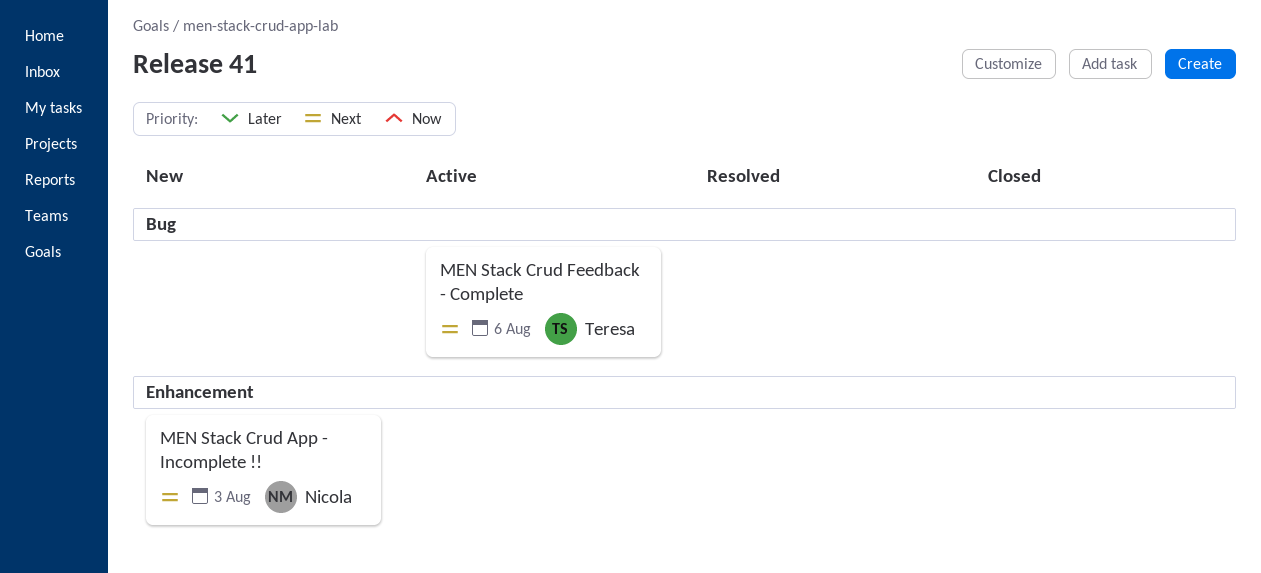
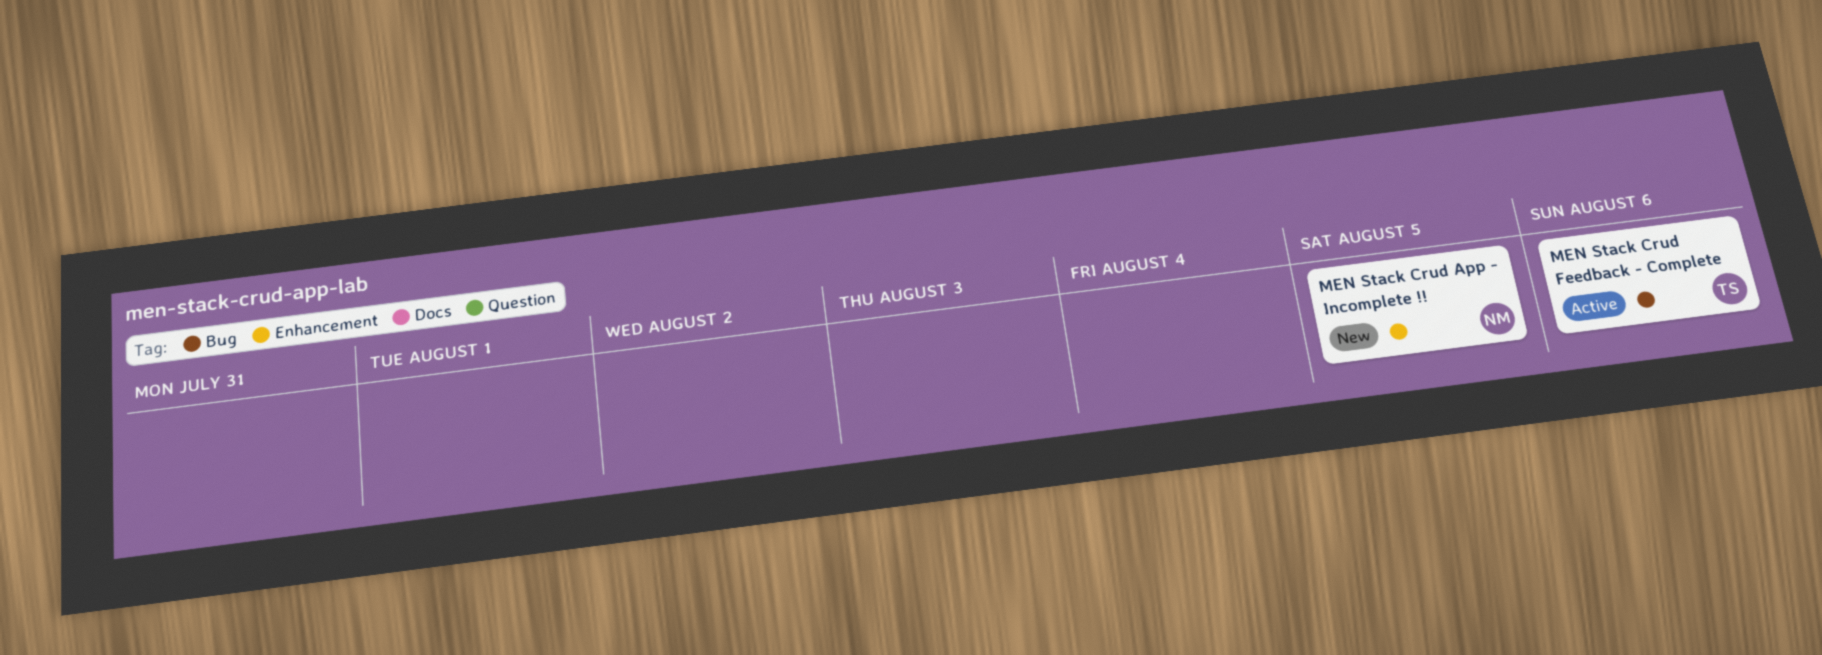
MEN Stack Crud App - Incomplete !!, due: Aug 3 -> Aug 5

